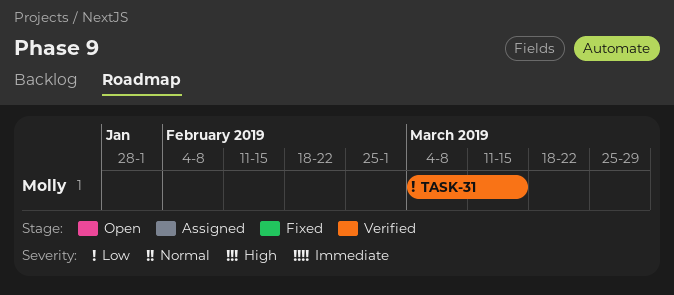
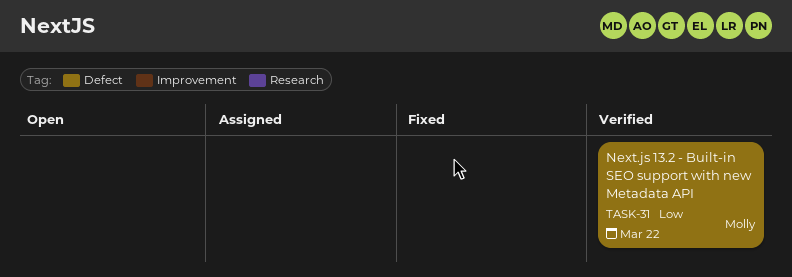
TASK-31, due: Mar 15 -> Mar 22

